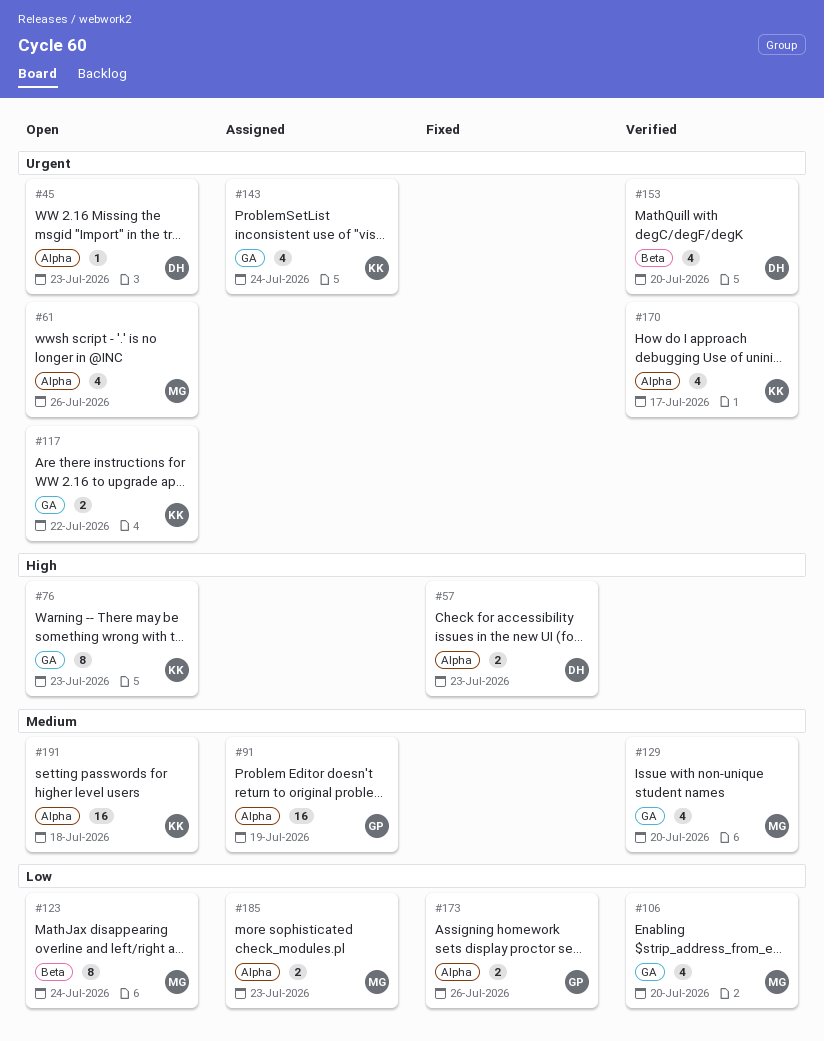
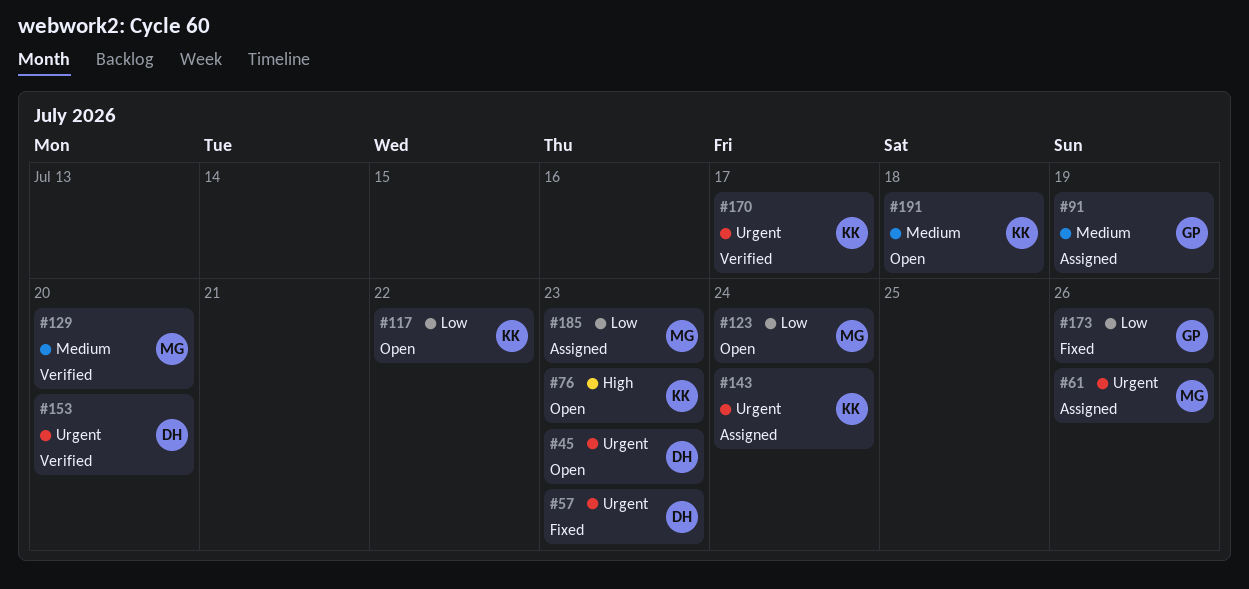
#57, priority: High -> Urgent
#61, status: Open -> Assigned
#106: present -> none
#117, priority: Urgent -> Low

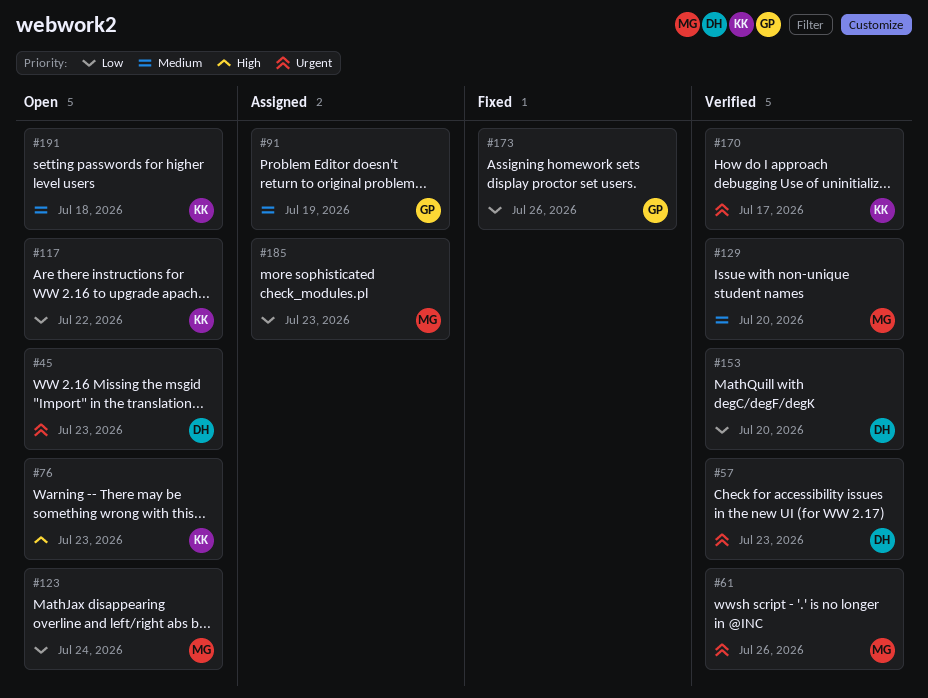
#57, status: Fixed -> Verified
#61, status: Assigned -> Verified
#143: present -> none
#153, priority: Urgent -> Low

